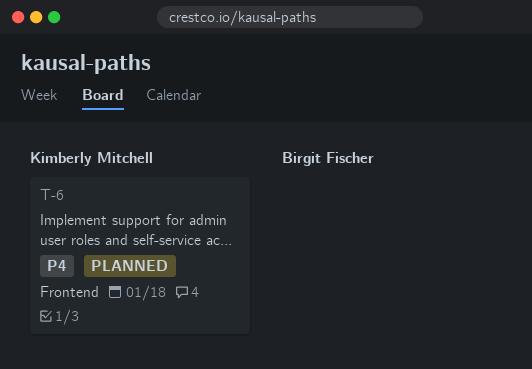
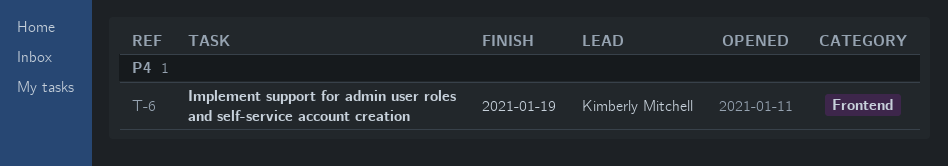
T-6, due: Jan 18 -> Jan 19

